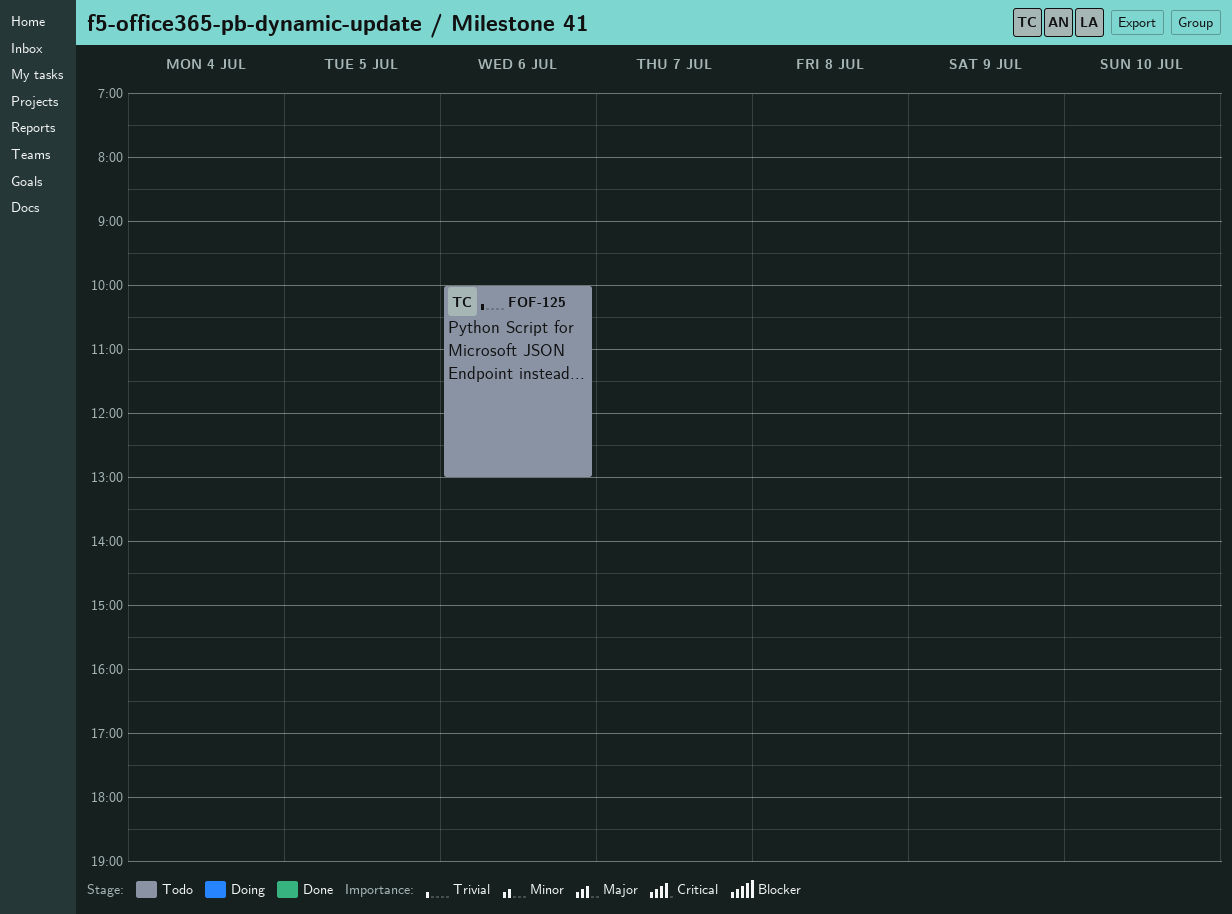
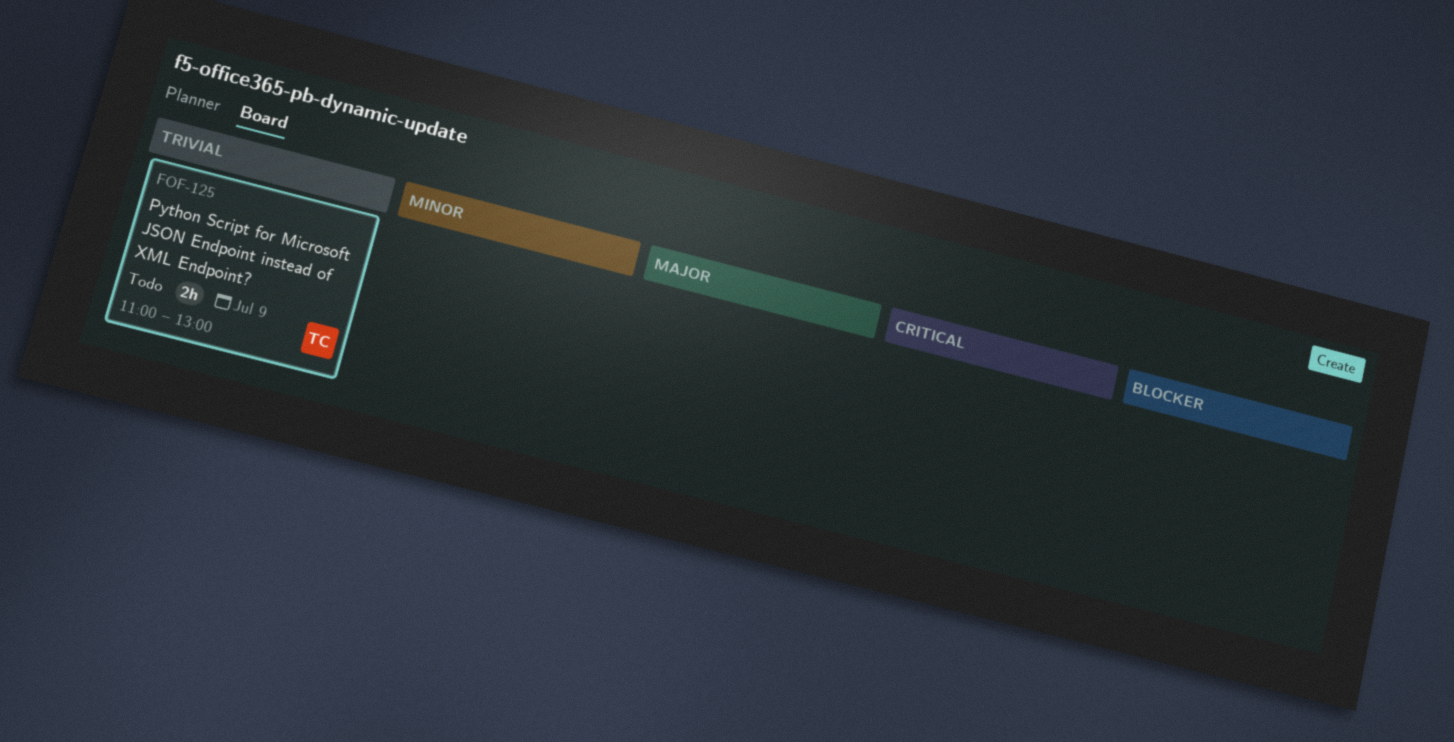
FOF-125, day: Jul 6 -> Jul 9
FOF-125, begins: 10:00 -> 11:00

